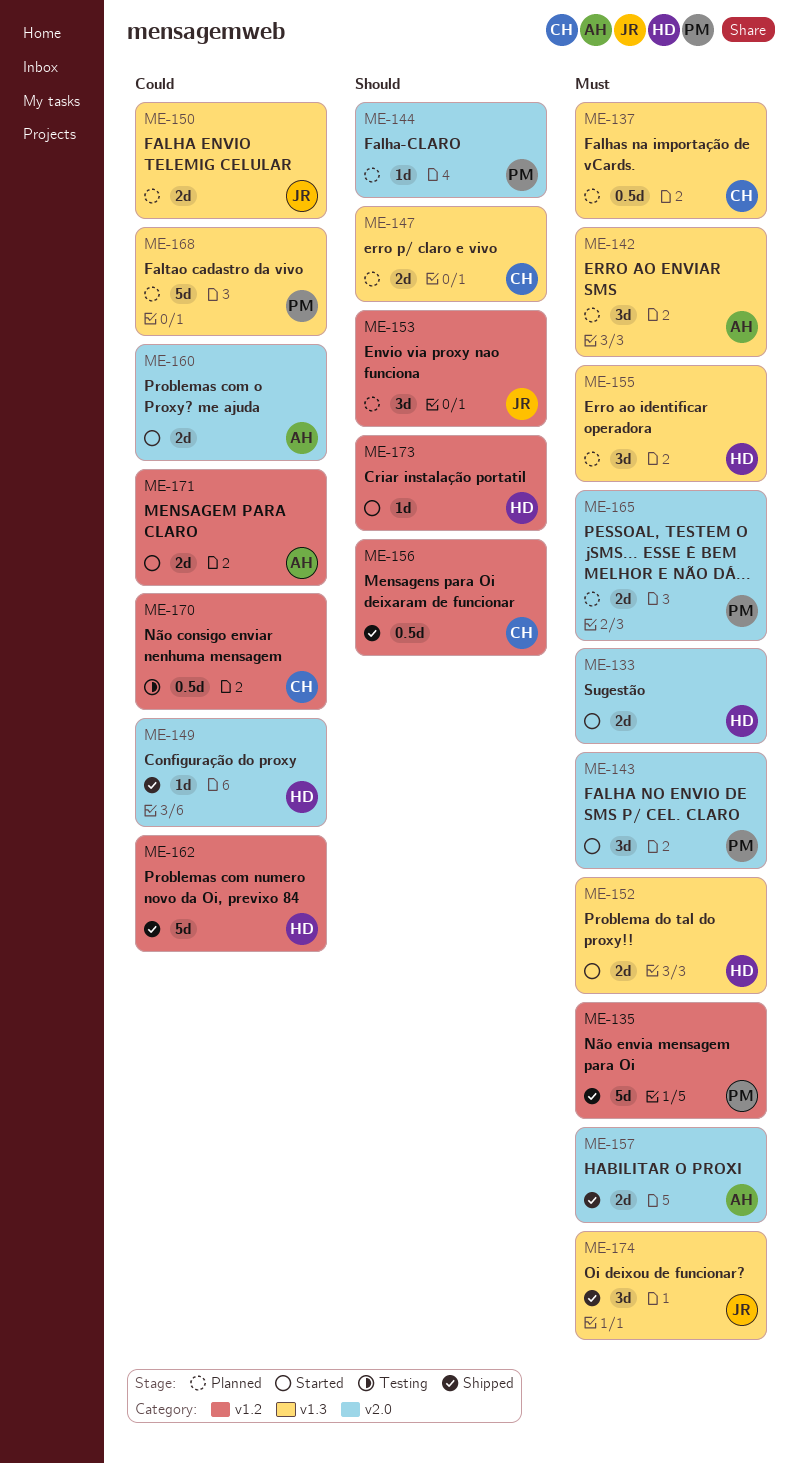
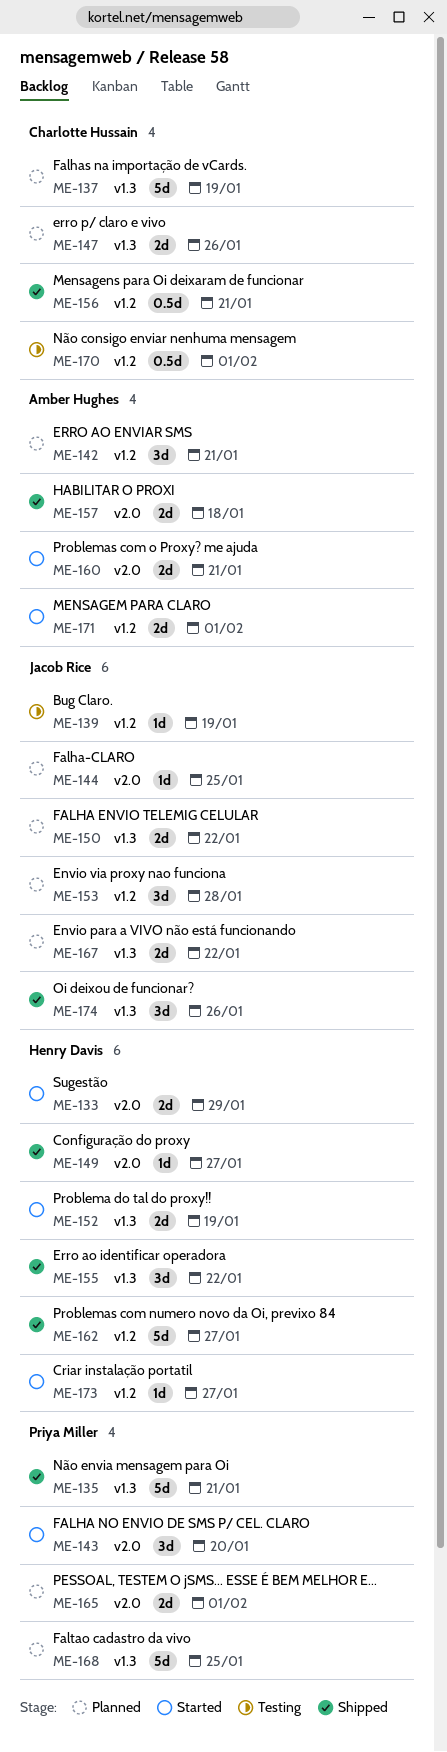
ME-135, label: v1.2 -> v1.3
ME-137, estimate: 0.5d -> 5d
ME-139: none -> present
ME-142, label: v1.3 -> v1.2
ME-144, owner: Priya Miller -> Jacob Rice
ME-155, status: Planned -> Shipped
ME-167: none -> present

